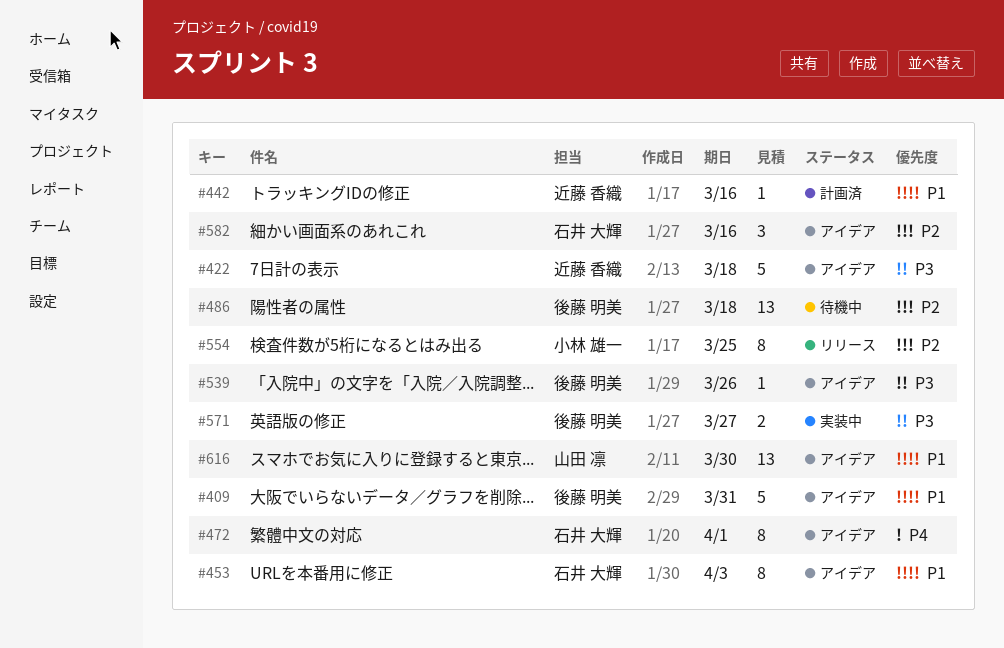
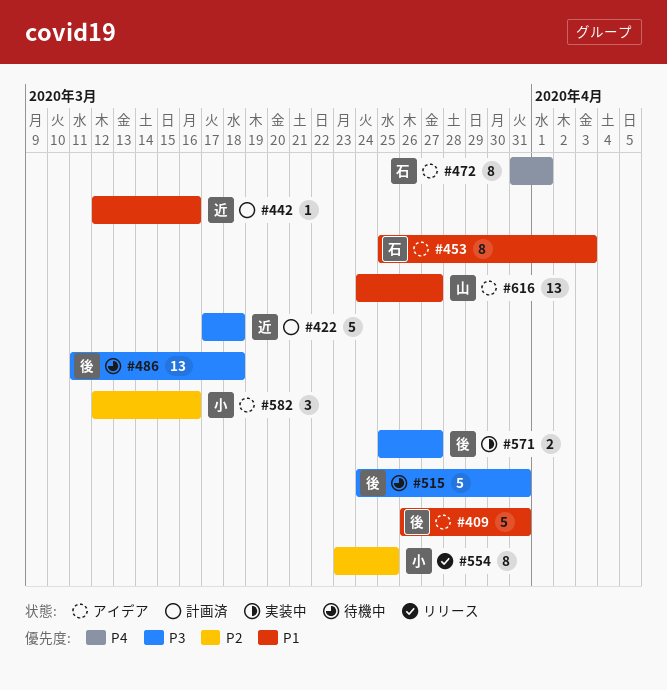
#422, status: アイデア -> 計画済
#486, priority: P2 -> P3
#515: none -> present
#539: present -> none
#582, owner: 石井 大輝 -> 小林 雄一
#616, due: Mar 30 -> Mar 27

